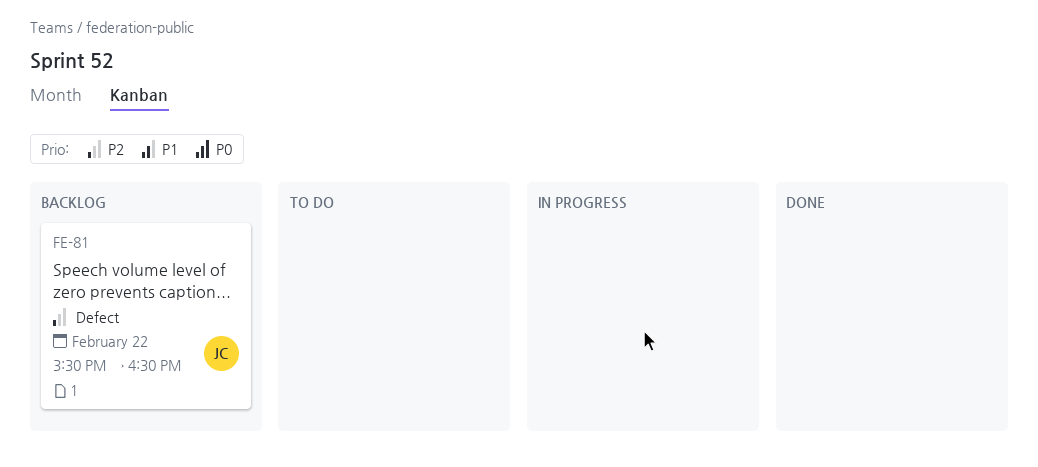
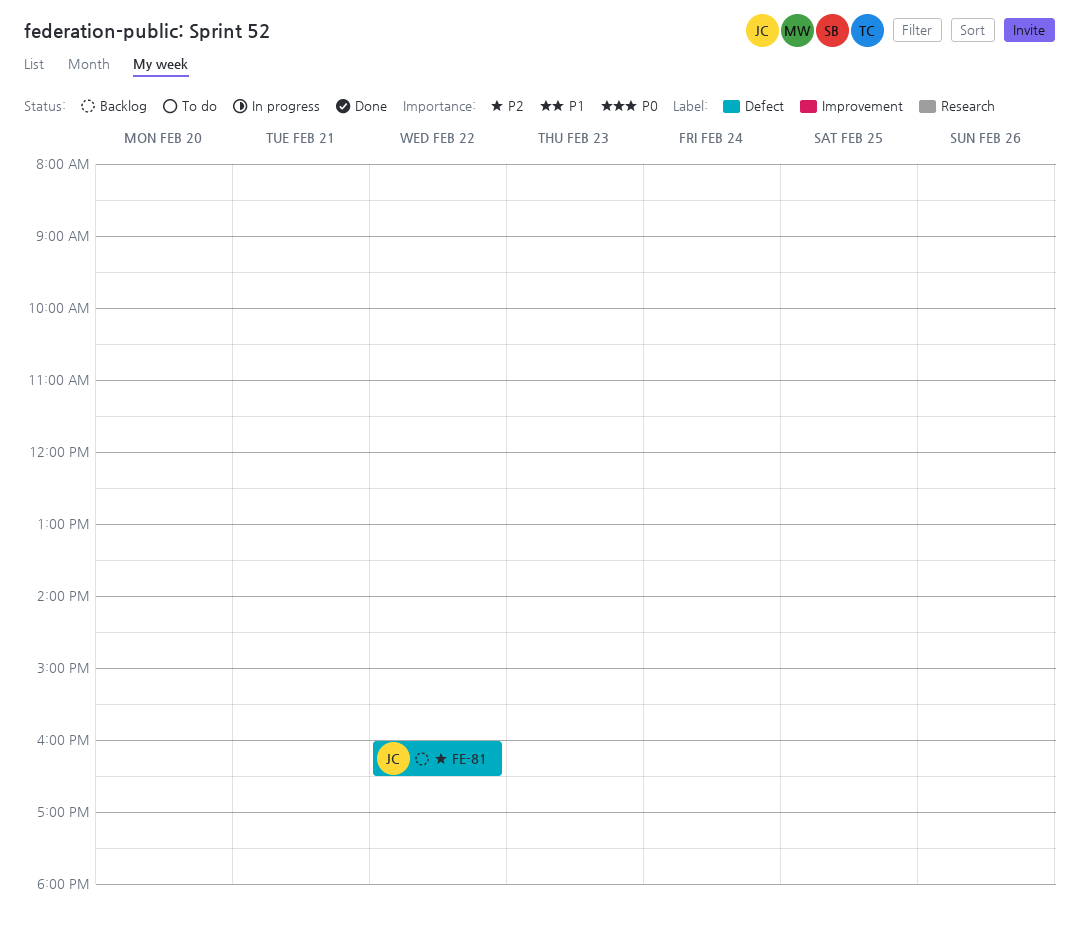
FE-81, begins: 15:30 -> 16:00

